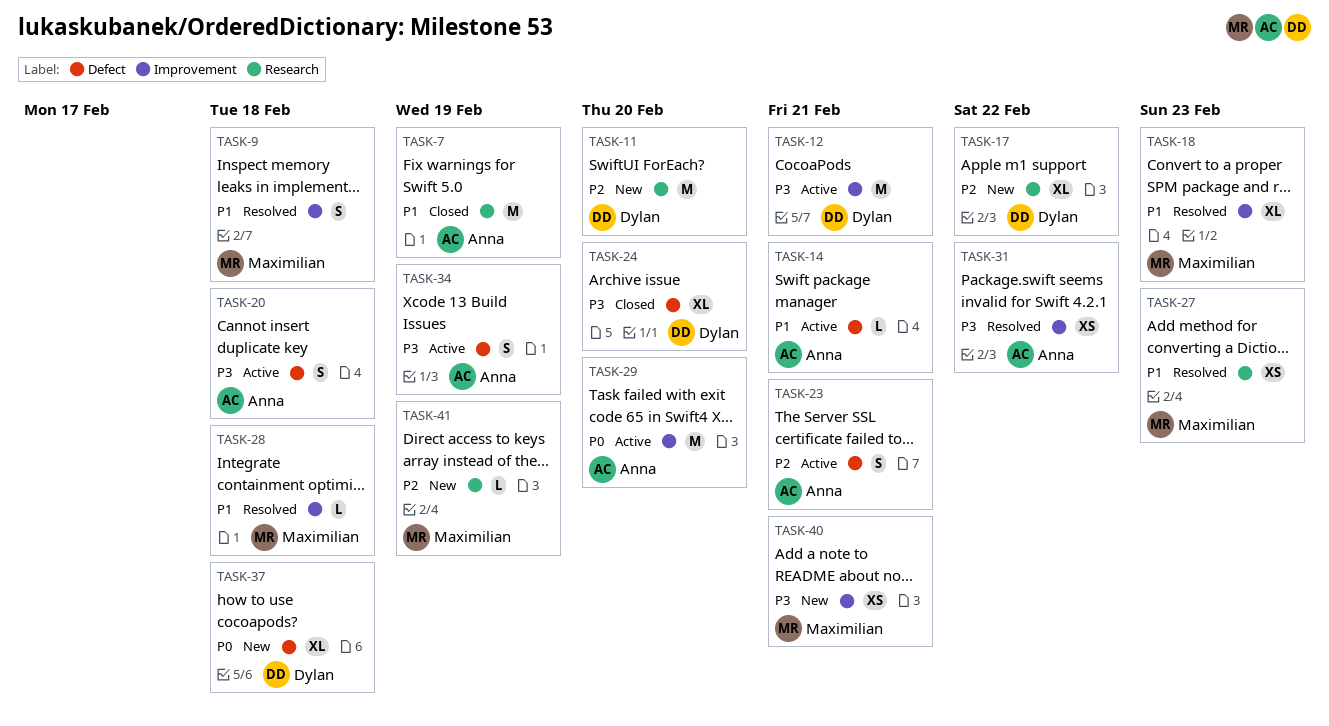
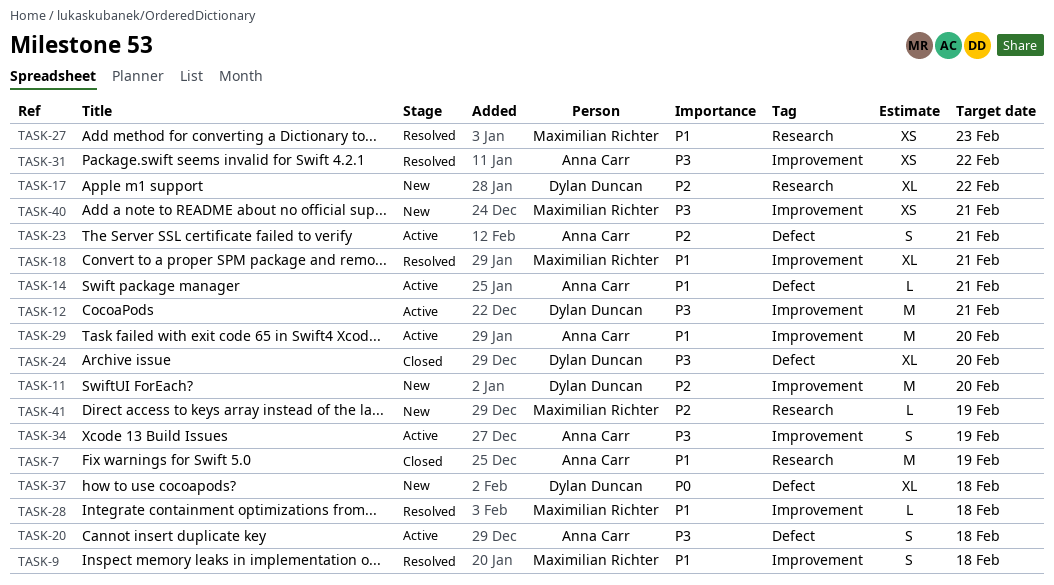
TASK-11, label: Research -> Improvement
TASK-18, due: Feb 23 -> Feb 21
TASK-29, priority: P0 -> P1
TASK-34, label: Defect -> Improvement

